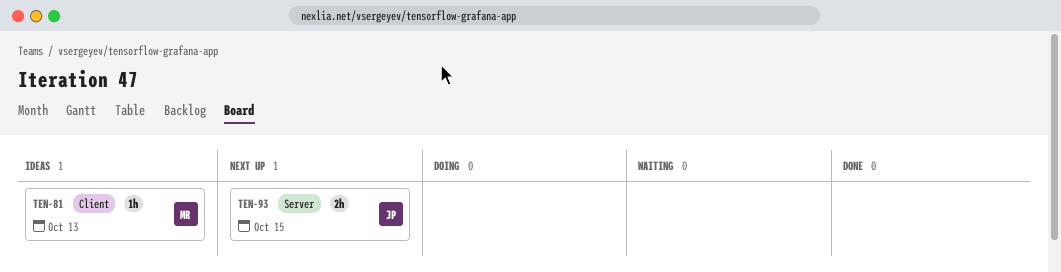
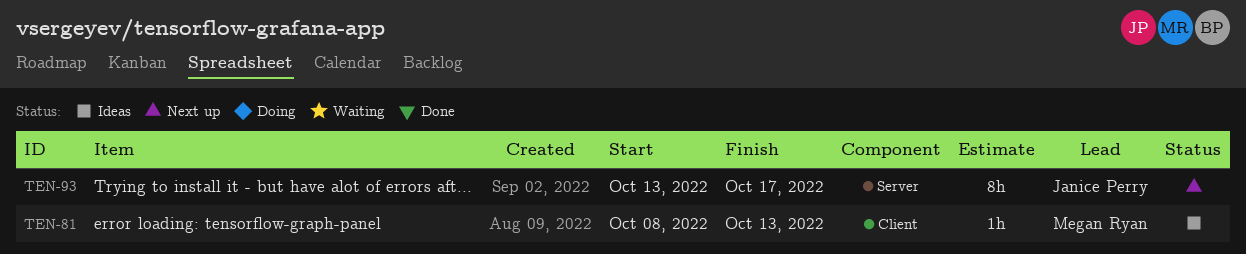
TEN-93, estimate: 2h -> 8h
TEN-93, due: Oct 15 -> Oct 17

